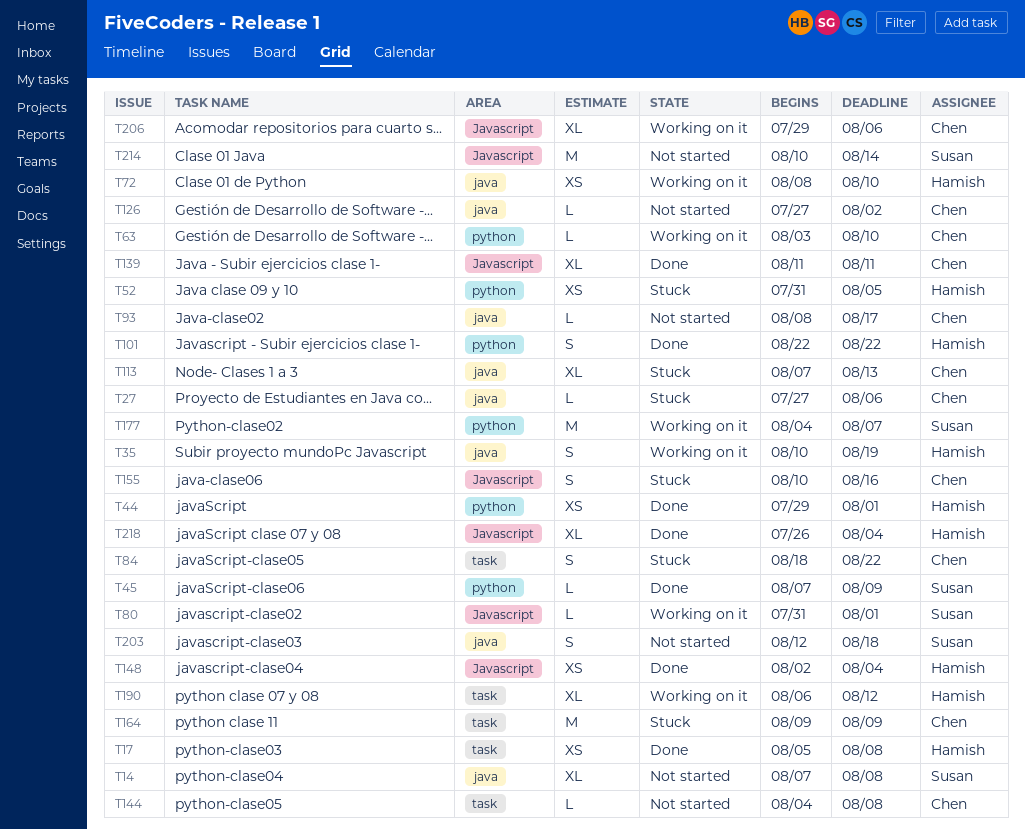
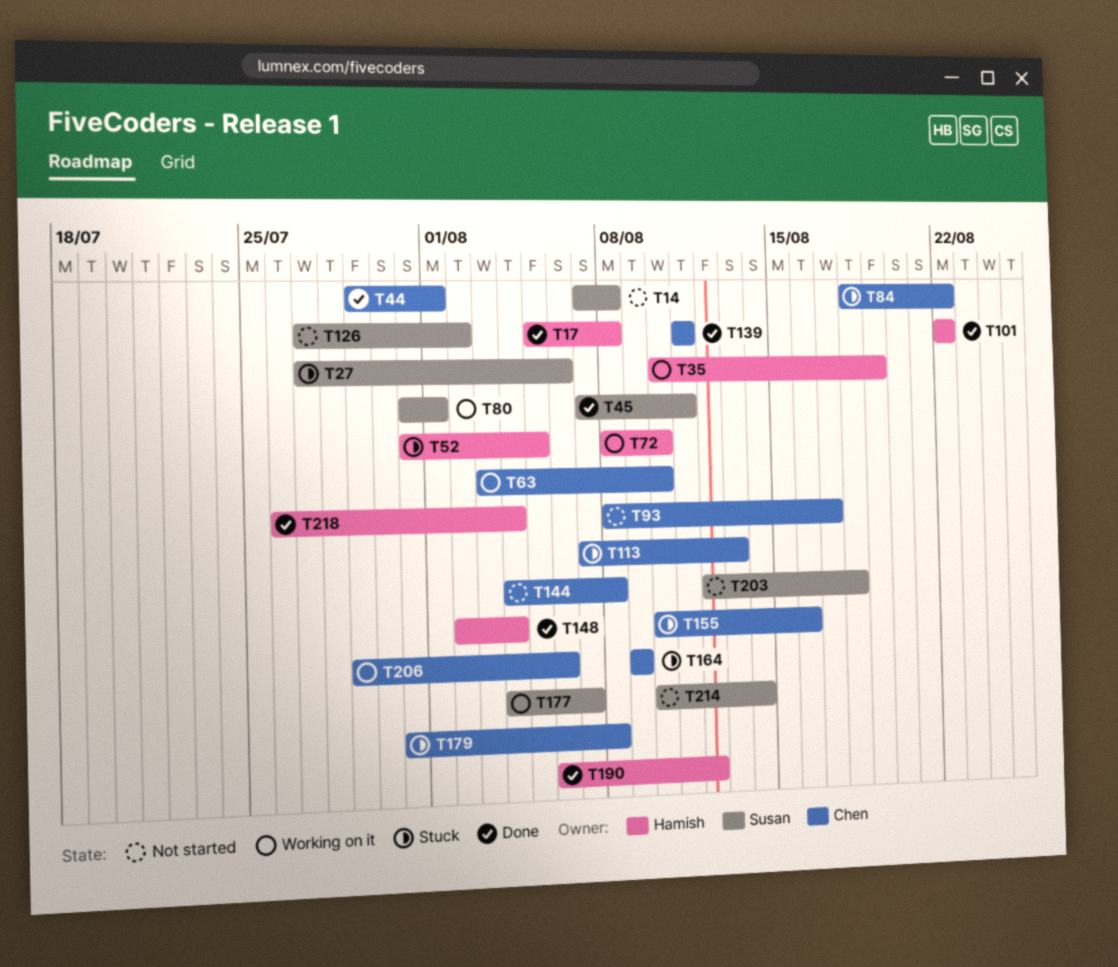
T27, owner: Chen -> Susan
T44, owner: Hamish -> Chen
T45, due: Aug 9 -> Aug 11
T126, owner: Chen -> Susan
T179: none -> present
T190, status: Working on it -> Done

